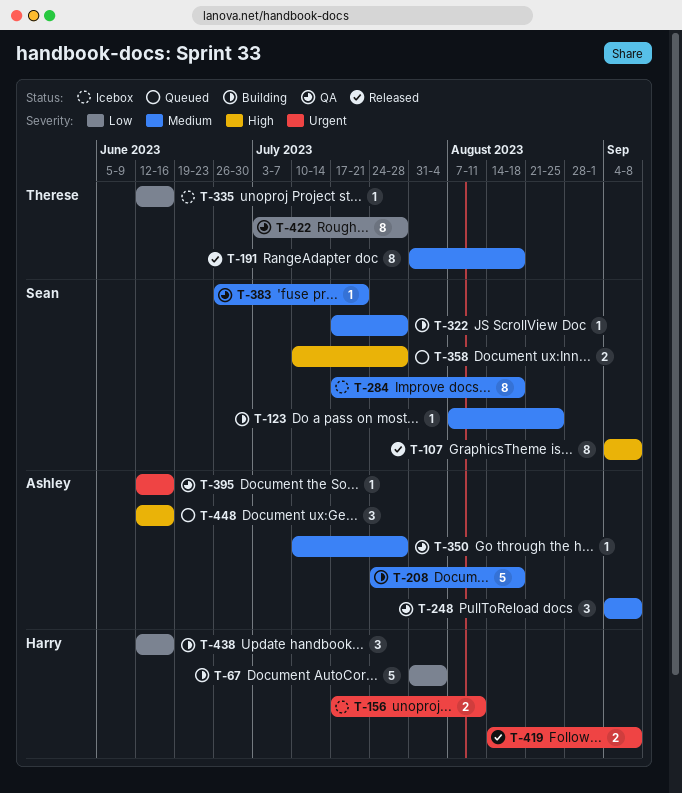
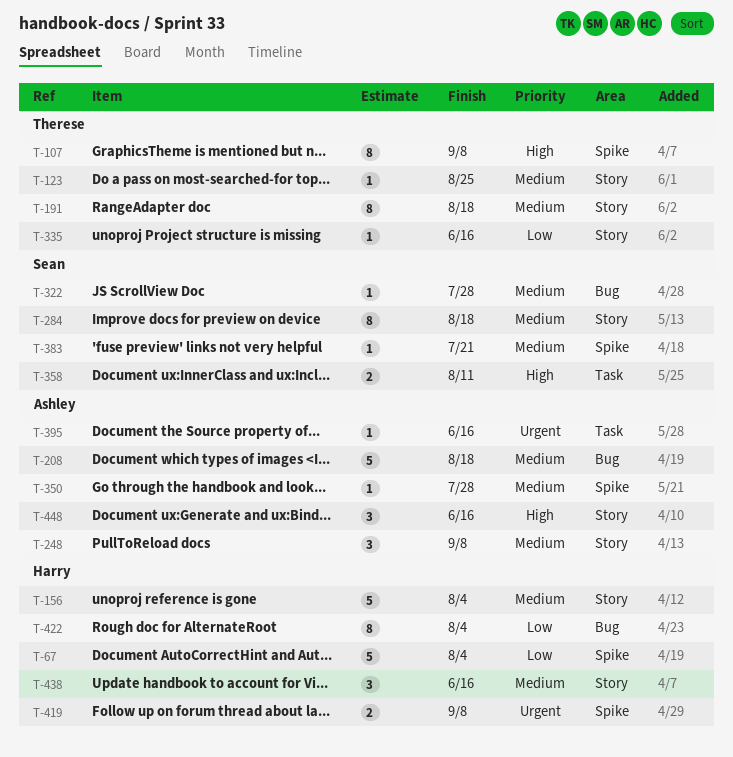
T-107, owner: Sean -> Therese
T-123, owner: Sean -> Therese
T-156, priority: Urgent -> Medium
T-156, estimate: 2 -> 5
T-156, due: Aug 11 -> Aug 4
T-358, due: Jul 28 -> Aug 11
T-422, owner: Therese -> Harry
T-422, due: Jul 28 -> Aug 4
T-438, priority: Low -> Medium

